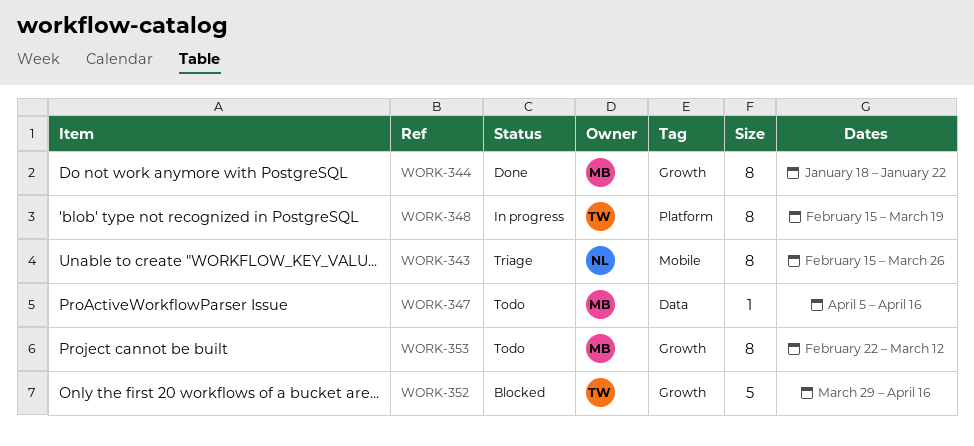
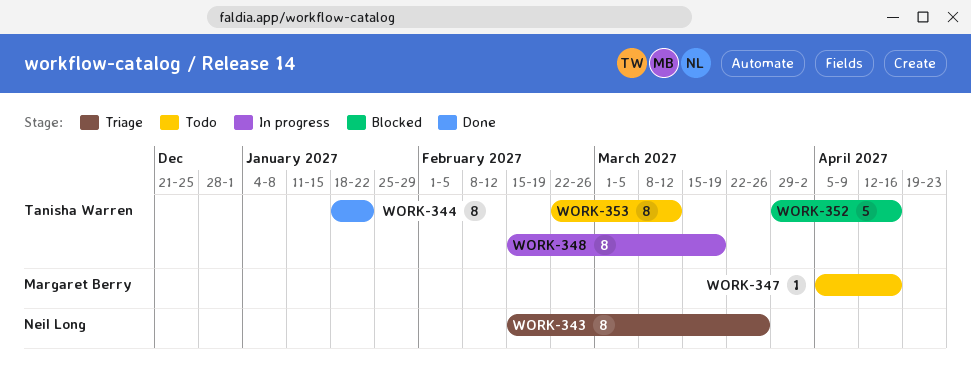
WORK-344, owner: Margaret Berry -> Tanisha Warren
WORK-353, owner: Margaret Berry -> Tanisha Warren

